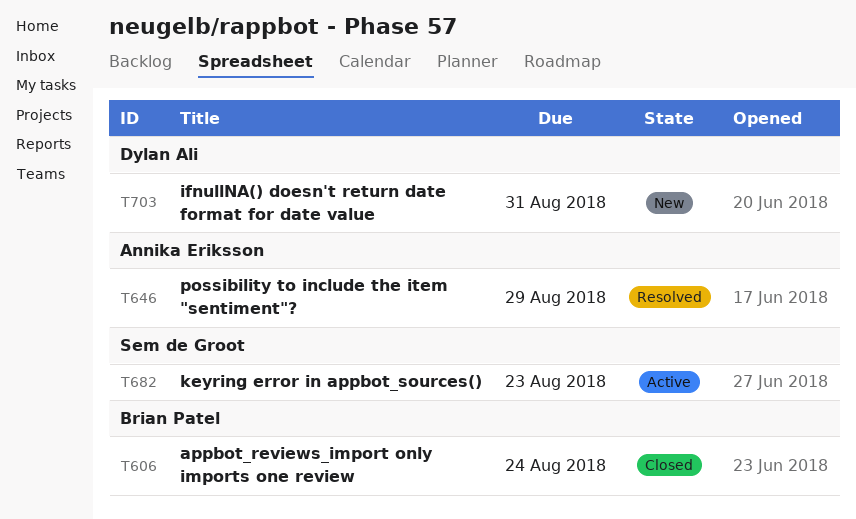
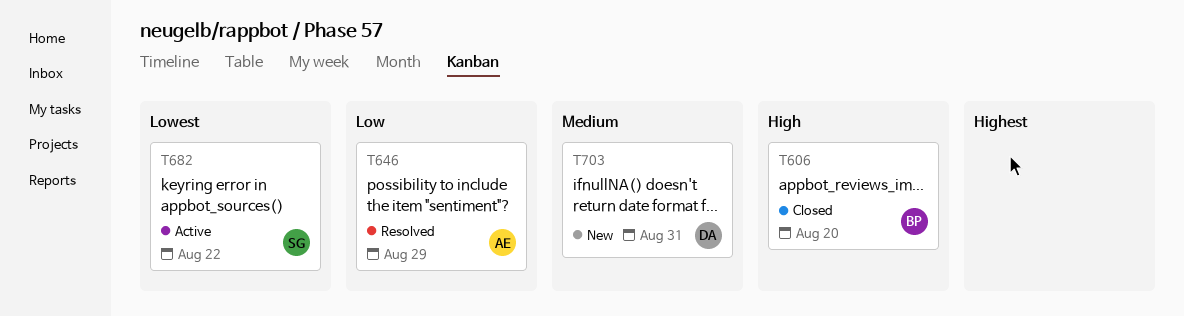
T606, due: Aug 24 -> Aug 20
T682, due: Aug 23 -> Aug 22

